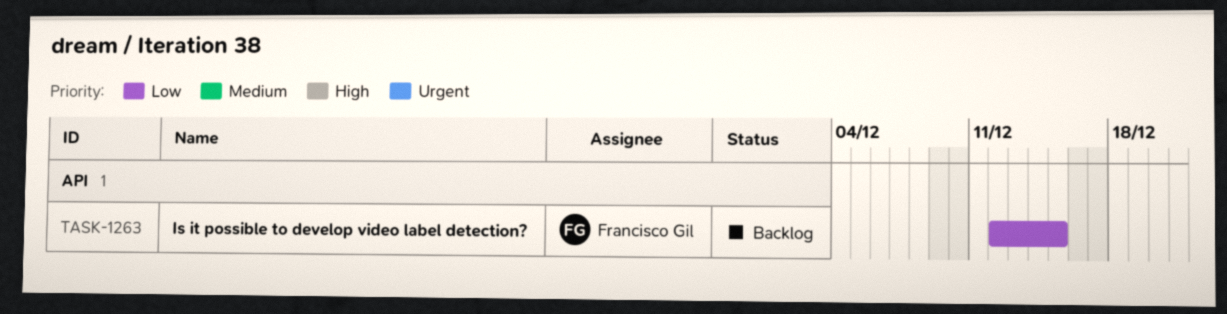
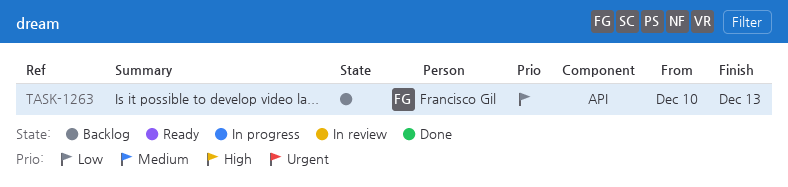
TASK-1263, start: Dec 12 -> Dec 10
TASK-1263, due: Dec 15 -> Dec 13

